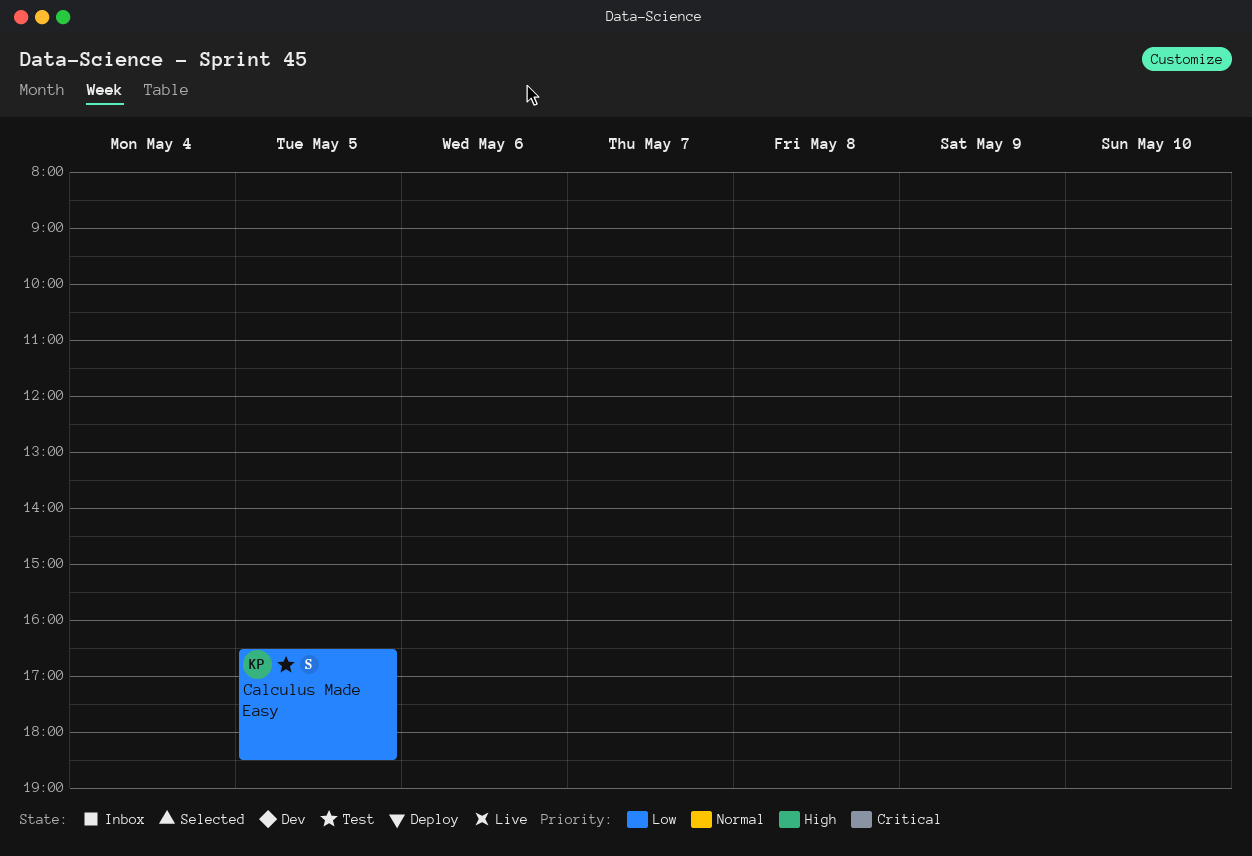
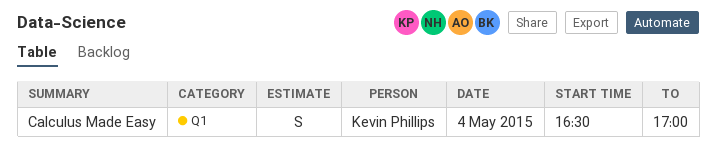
Calculus Made Easy, day: May 5 -> May 4
Calculus Made Easy, ends: 18:30 -> 17:00

